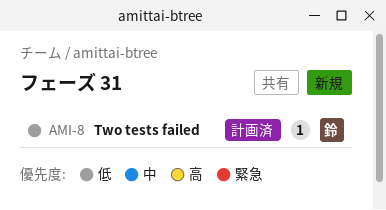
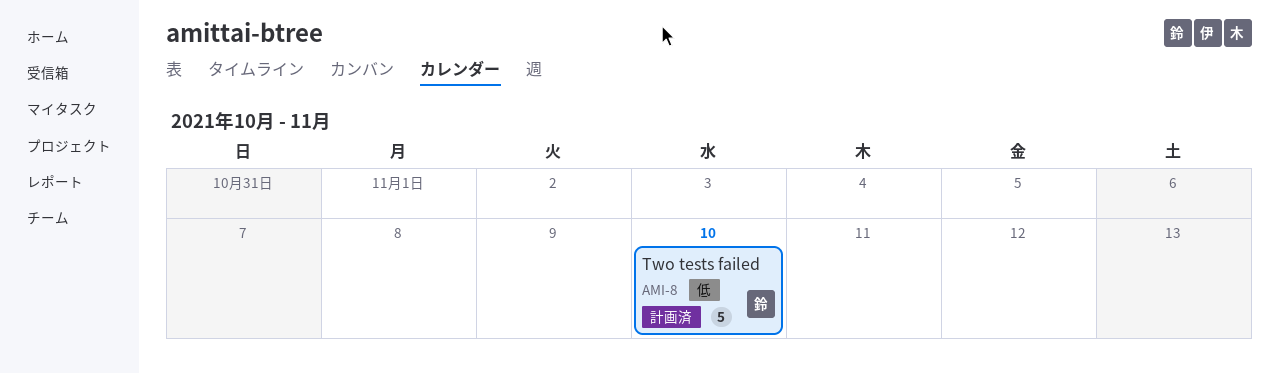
AMI-8, estimate: 1 -> 5

